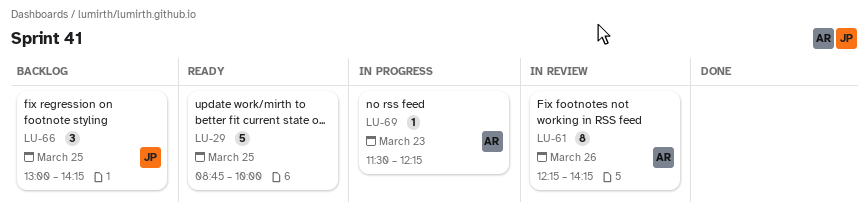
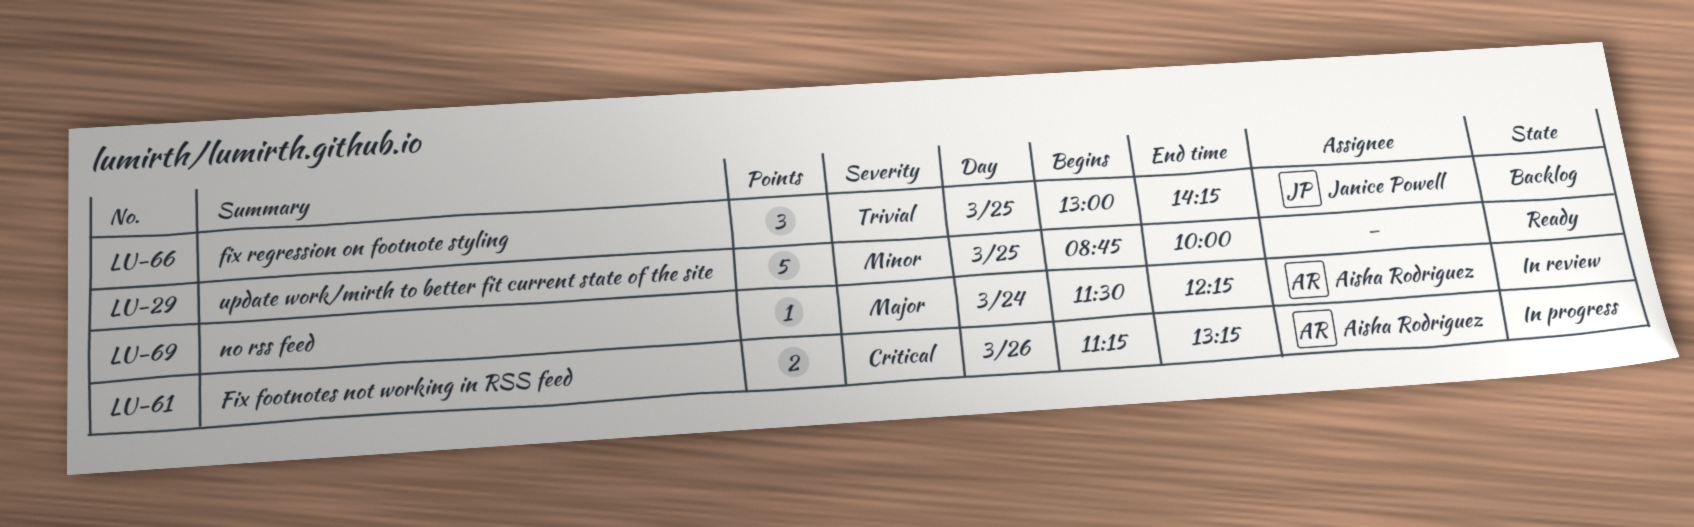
LU-61, status: In review -> In progress
LU-61, estimate: 8 -> 2
LU-61, begins: 12:15 -> 11:15
LU-61, ends: 14:15 -> 13:15
LU-69, status: In progress -> In review
LU-69, day: Mar 23 -> Mar 24

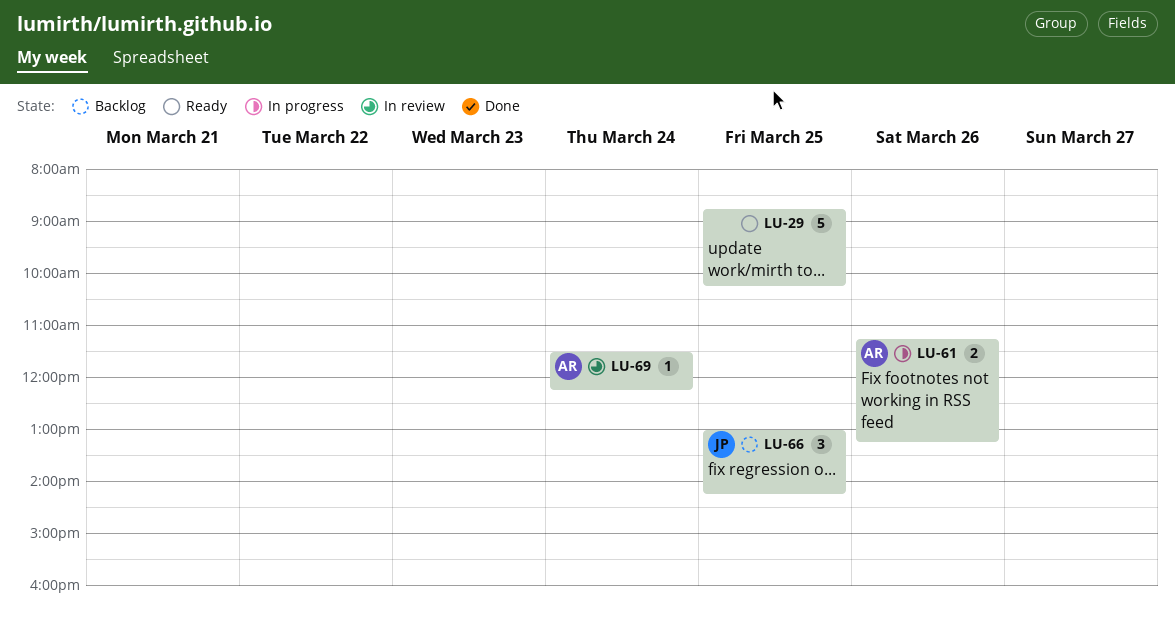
LU-29, ends: 10:00 -> 10:15

